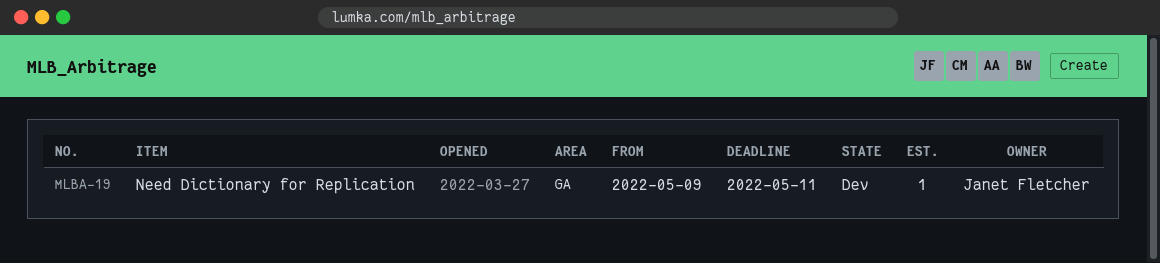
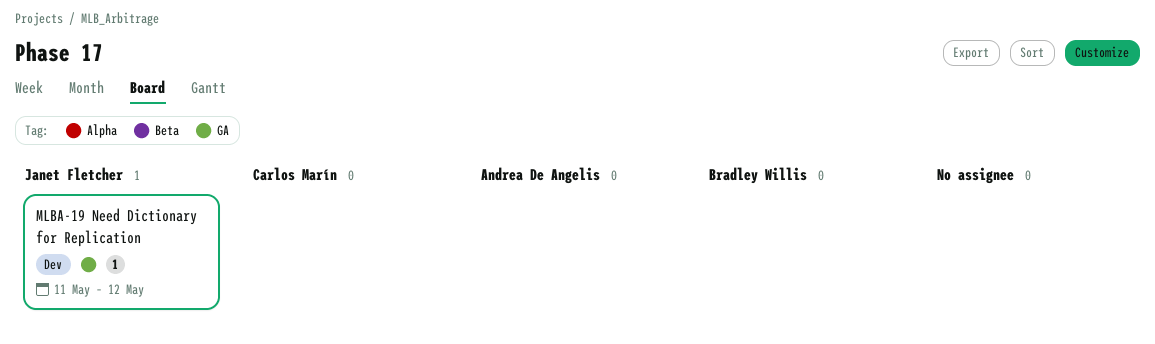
MLBA-19, start: May 9 -> May 11
MLBA-19, due: May 11 -> May 12

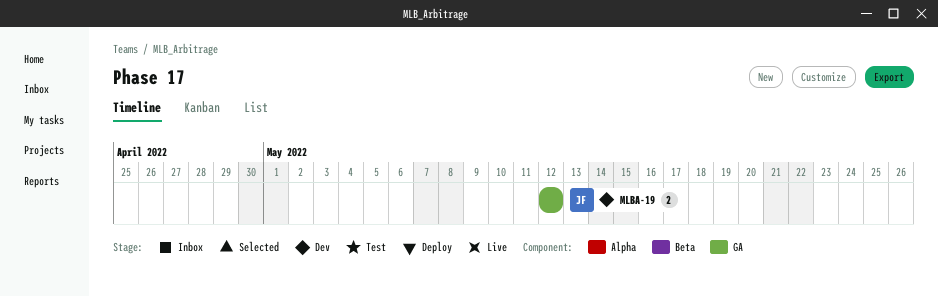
MLBA-19, estimate: 1 -> 2
MLBA-19, start: May 11 -> May 12

